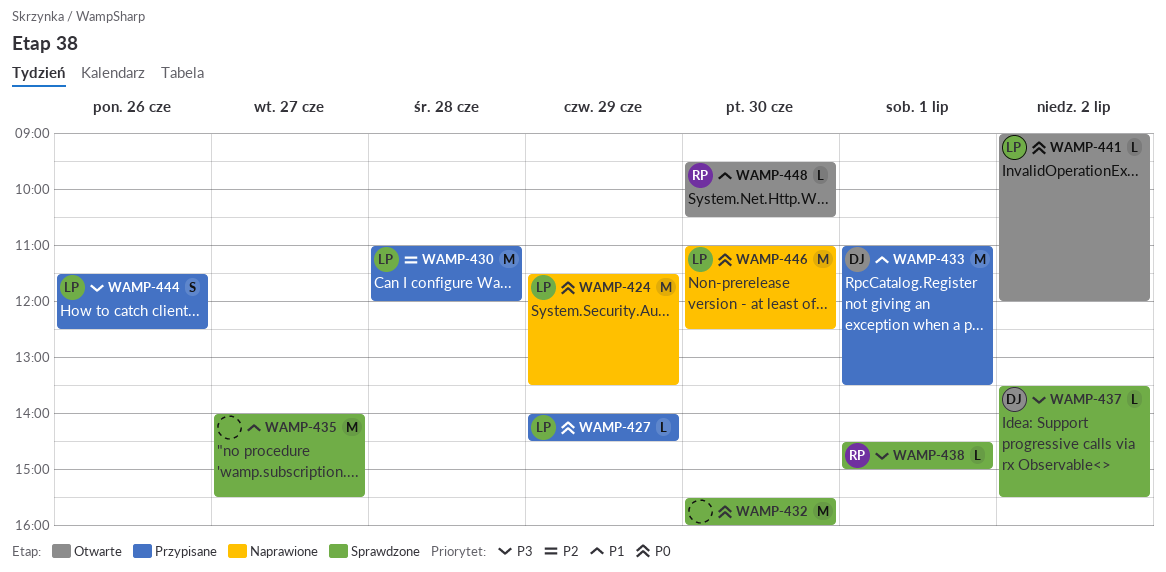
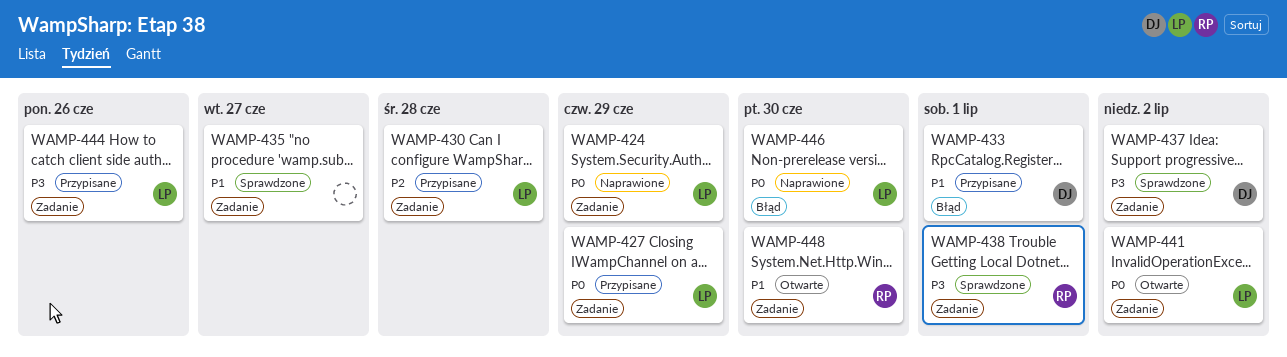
WAMP-432: present -> none

